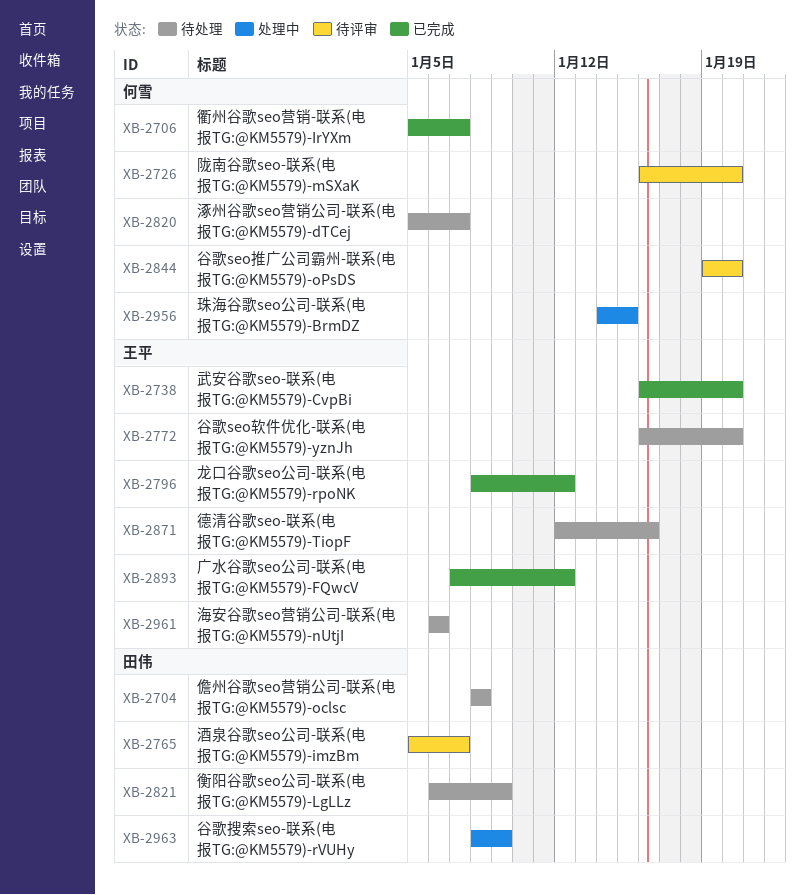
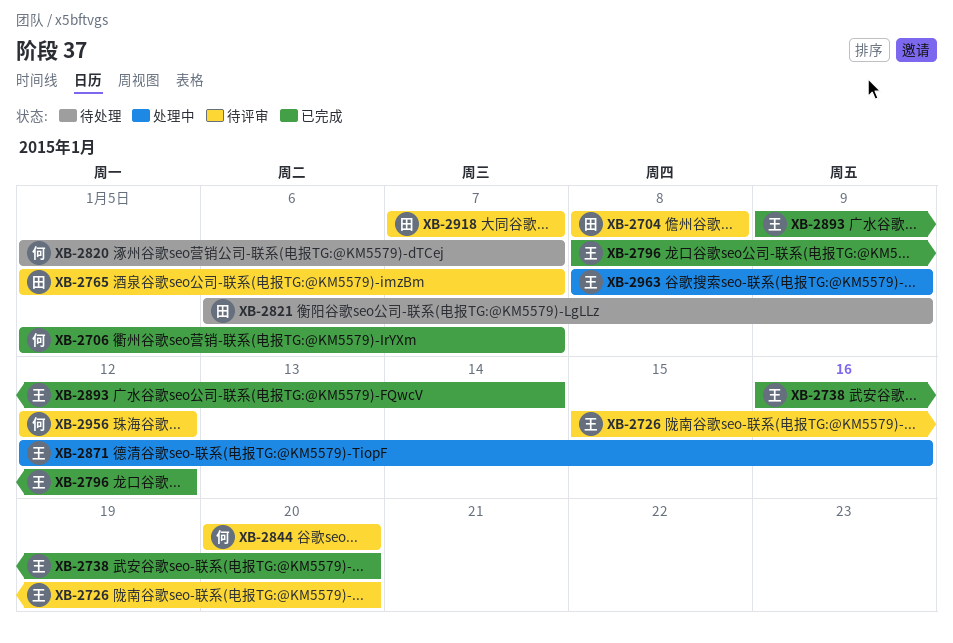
XB-2704, status: 待处理 -> 待评审
XB-2726, owner: 何雪 -> 王平
XB-2726, start: Jan 16 -> Jan 15
XB-2772: present -> none
XB-2844, start: Jan 19 -> Jan 20
XB-2871, status: 待处理 -> 处理中
XB-2893, start: Jan 7 -> Jan 9
XB-2893, due: Jan 12 -> Jan 14
XB-2918: none -> present
XB-2956, status: 处理中 -> 待评审
XB-2956, start: Jan 14 -> Jan 12
XB-2956, due: Jan 15 -> Jan 12
XB-2961: present -> none
XB-2963, owner: 田伟 -> 王平

